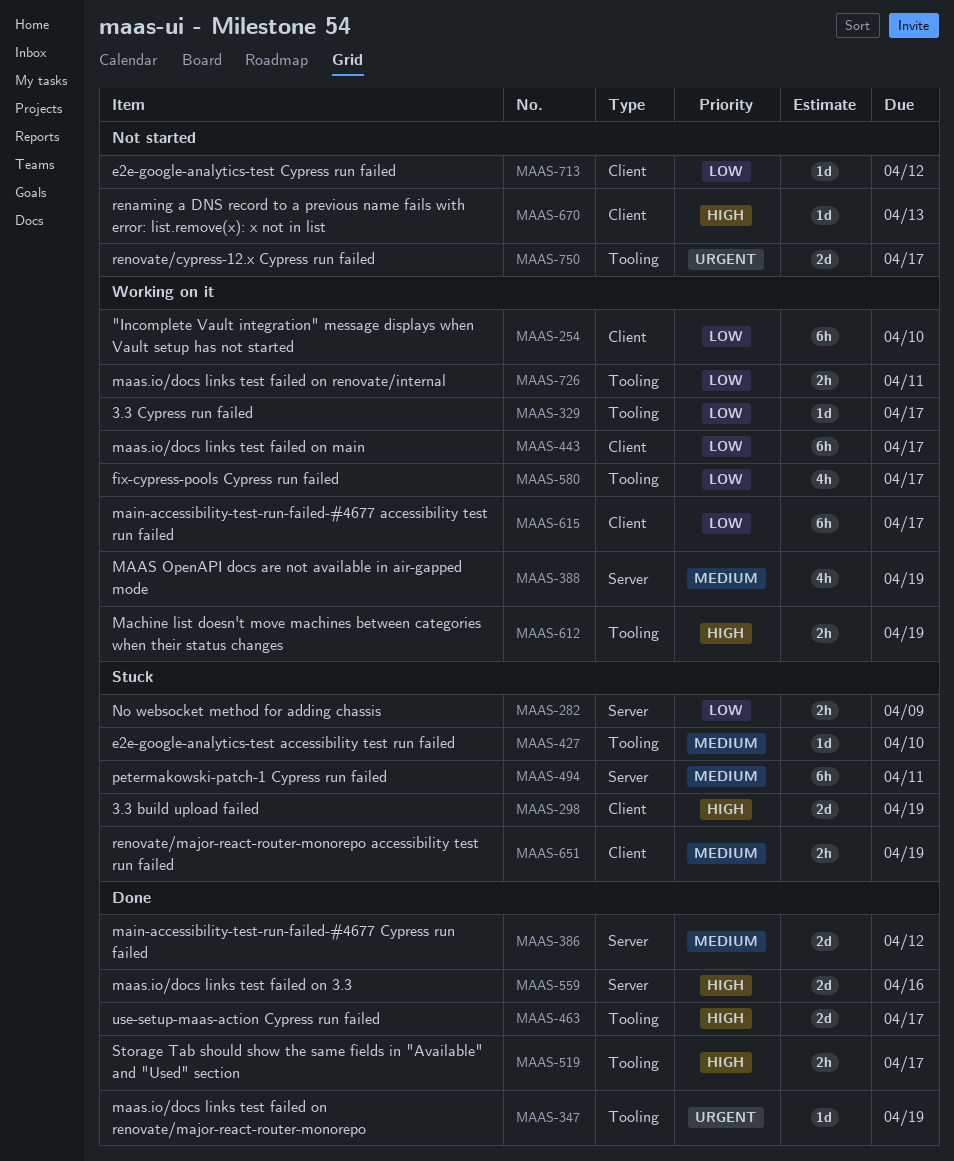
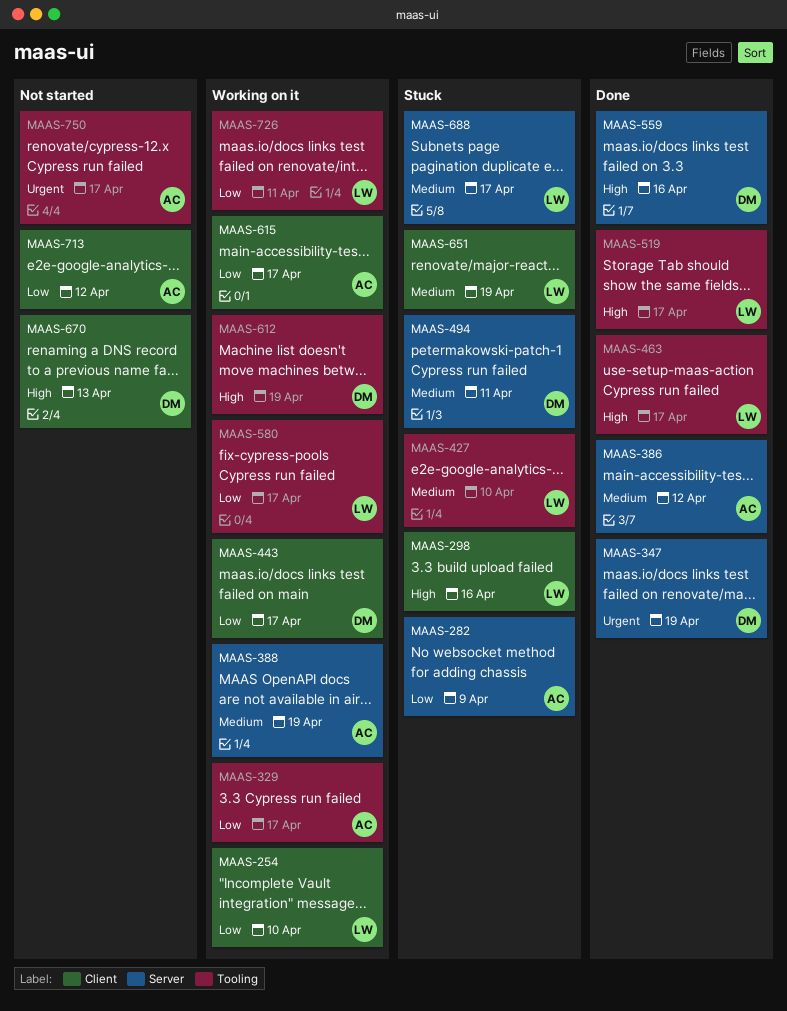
MAAS-298, due: Apr 19 -> Apr 16
MAAS-347, label: Tooling -> Server
MAAS-688: none -> present

